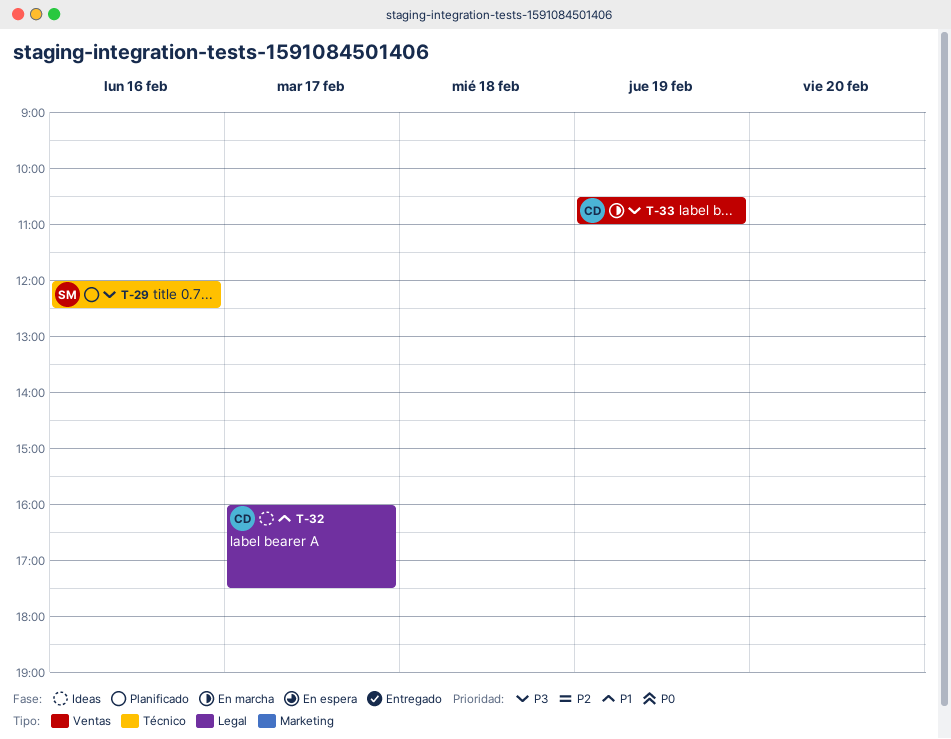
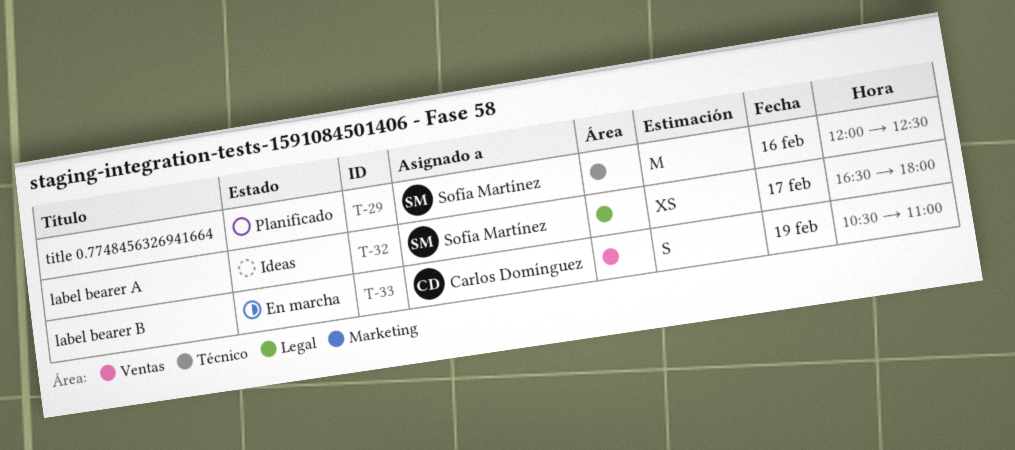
T-32, owner: Carlos Domínguez -> Sofía Martínez
T-32, begins: 16:00 -> 16:30
T-32, ends: 17:30 -> 18:00

